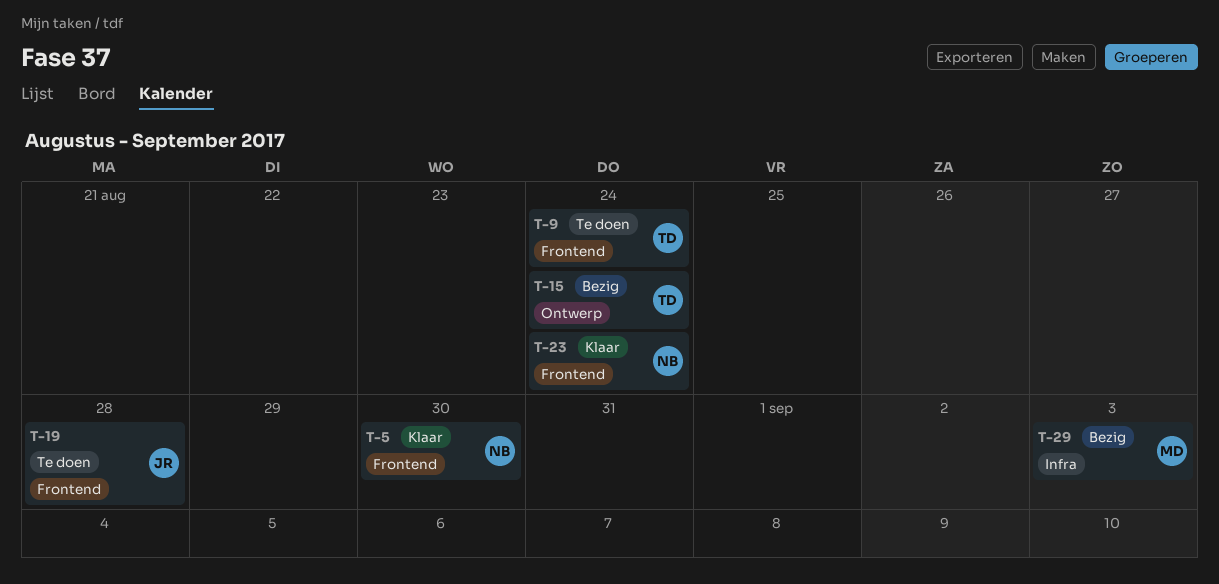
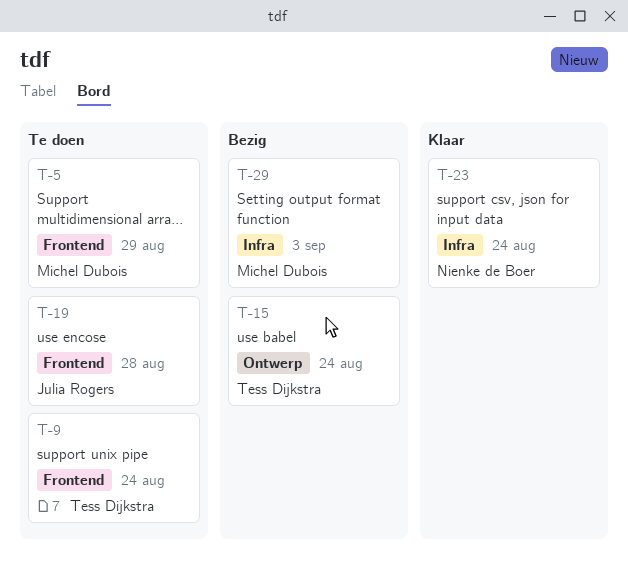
T-5, status: Klaar -> Te doen
T-5, owner: Nienke de Boer -> Michel Dubois
T-5, due: Aug 30 -> Aug 29
T-23, label: Frontend -> Infra

